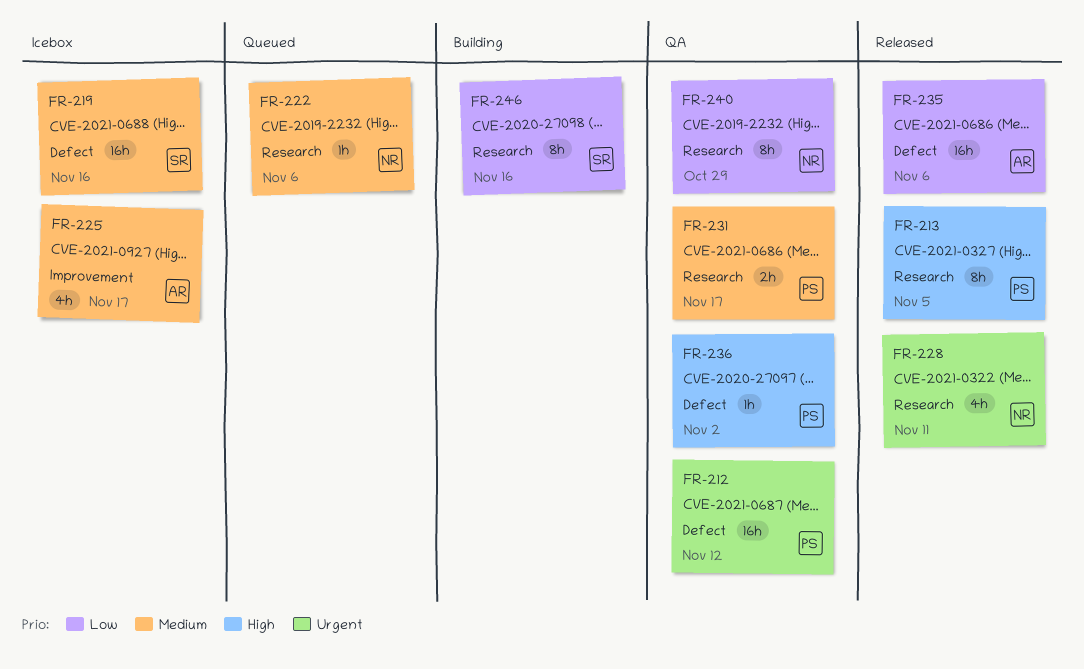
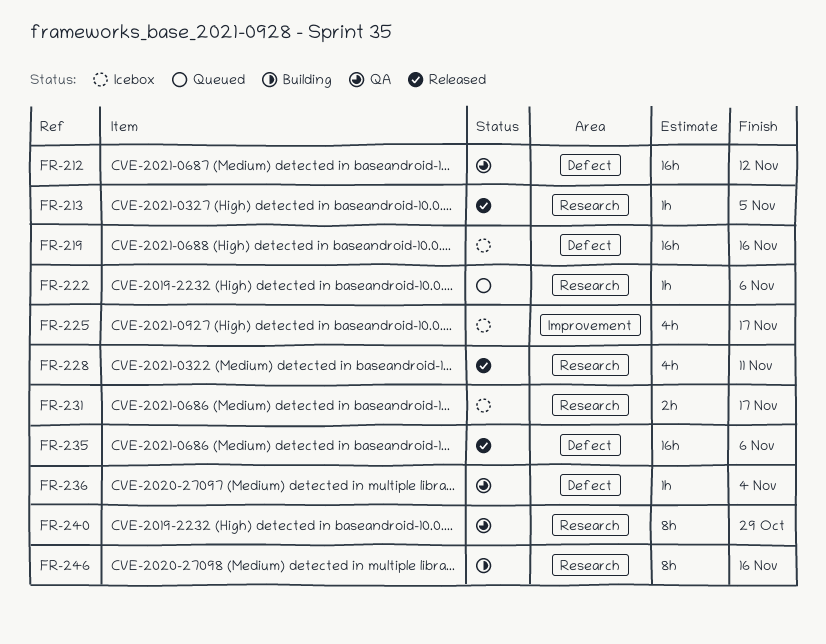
FR-213, estimate: 8h -> 1h
FR-231, status: QA -> Icebox
FR-236, due: Nov 2 -> Nov 4

